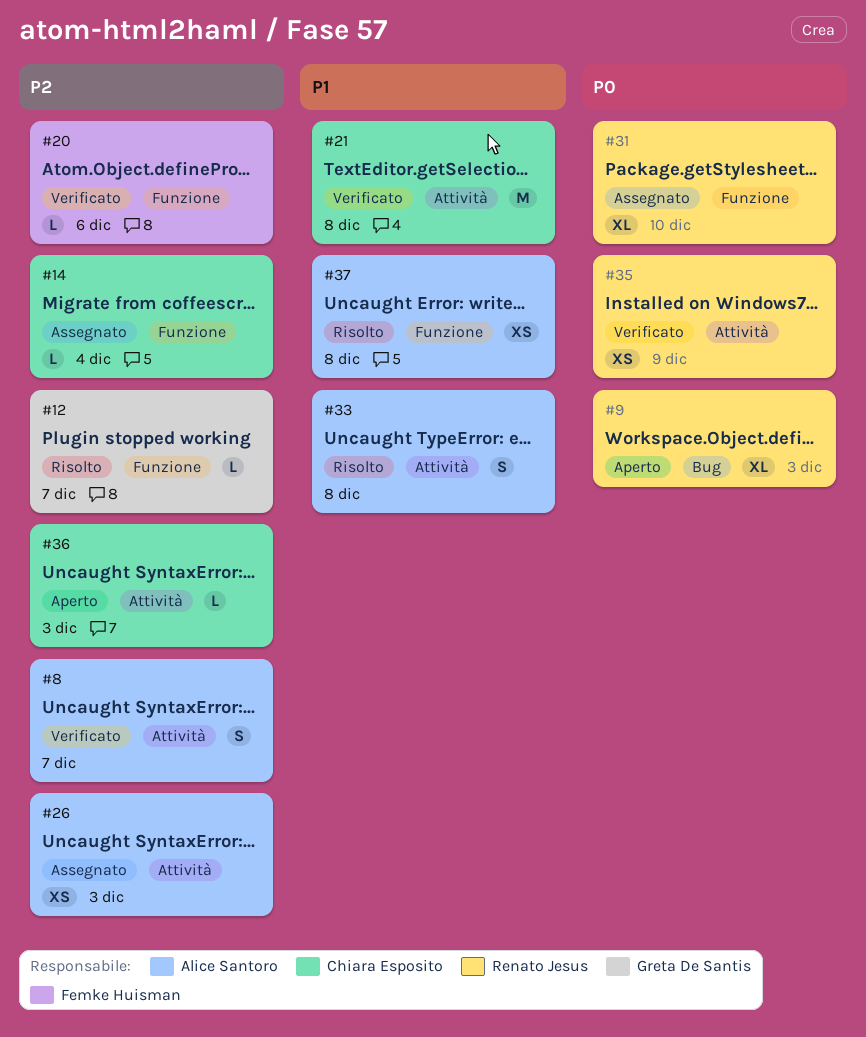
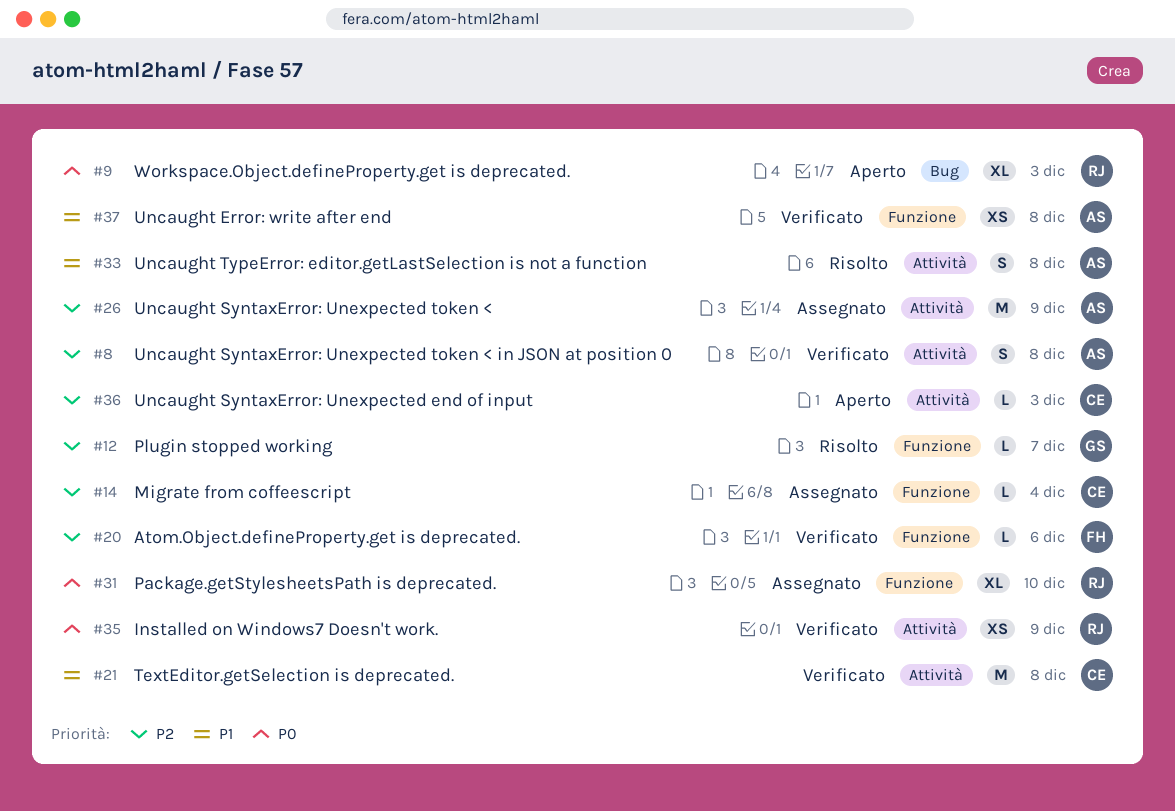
#8, due: Dec 7 -> Dec 8
#26, estimate: XS -> M
#26, due: Dec 3 -> Dec 9
#37, status: Risolto -> Verificato

